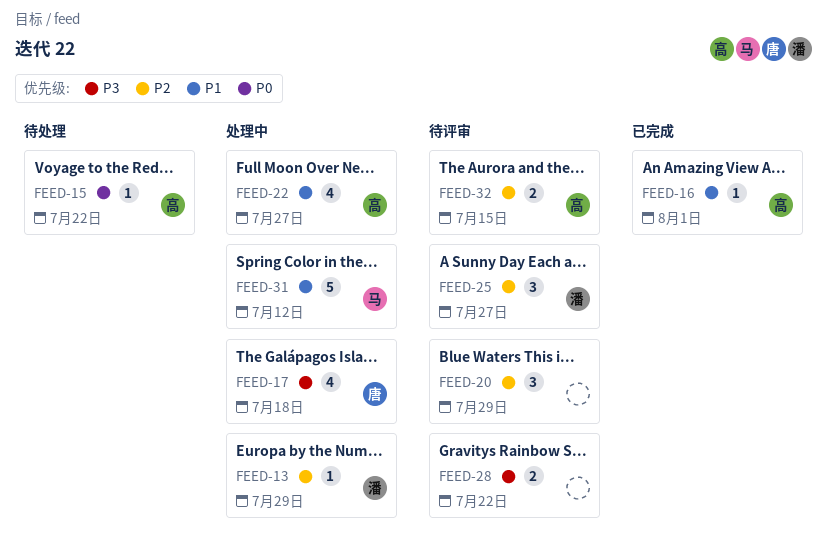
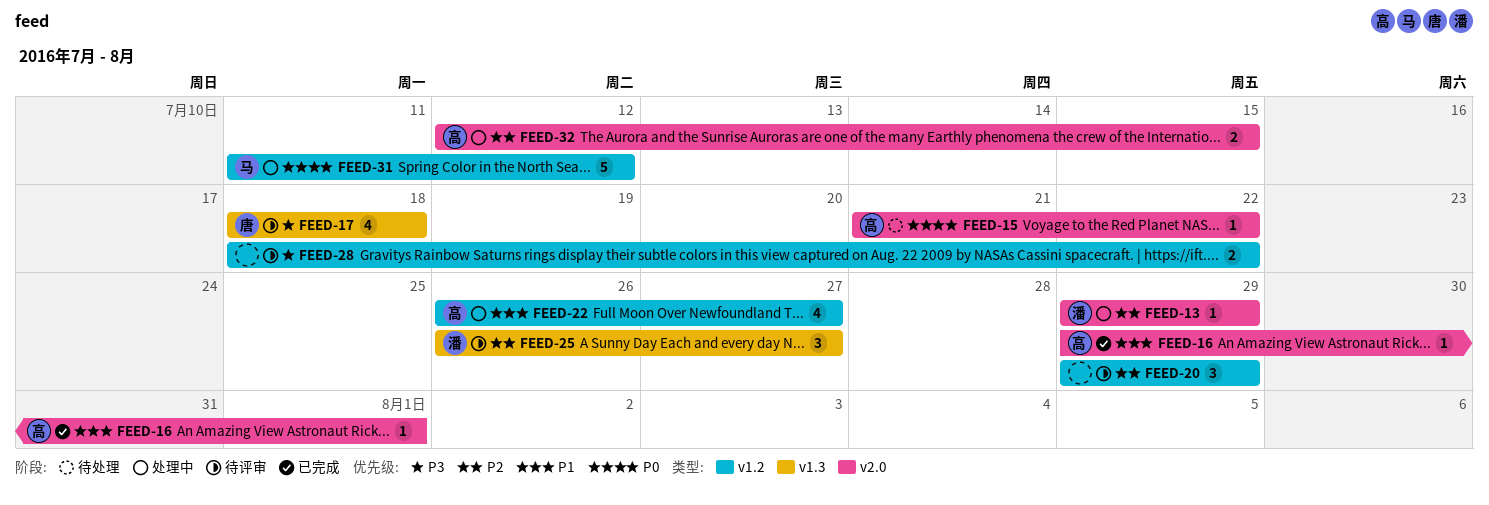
FEED-17, status: 处理中 -> 待评审
FEED-31, priority: P1 -> P0
FEED-32, status: 待评审 -> 处理中

